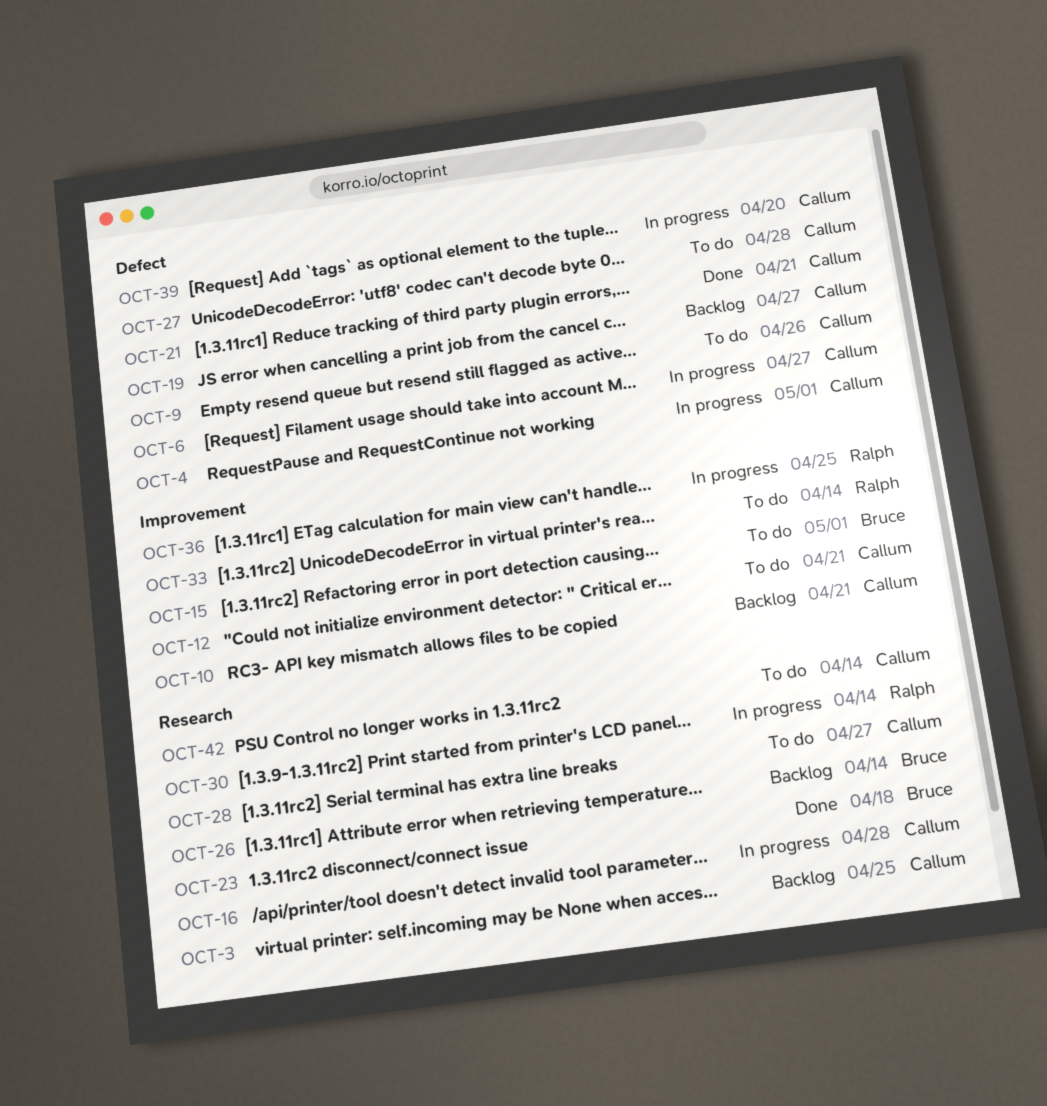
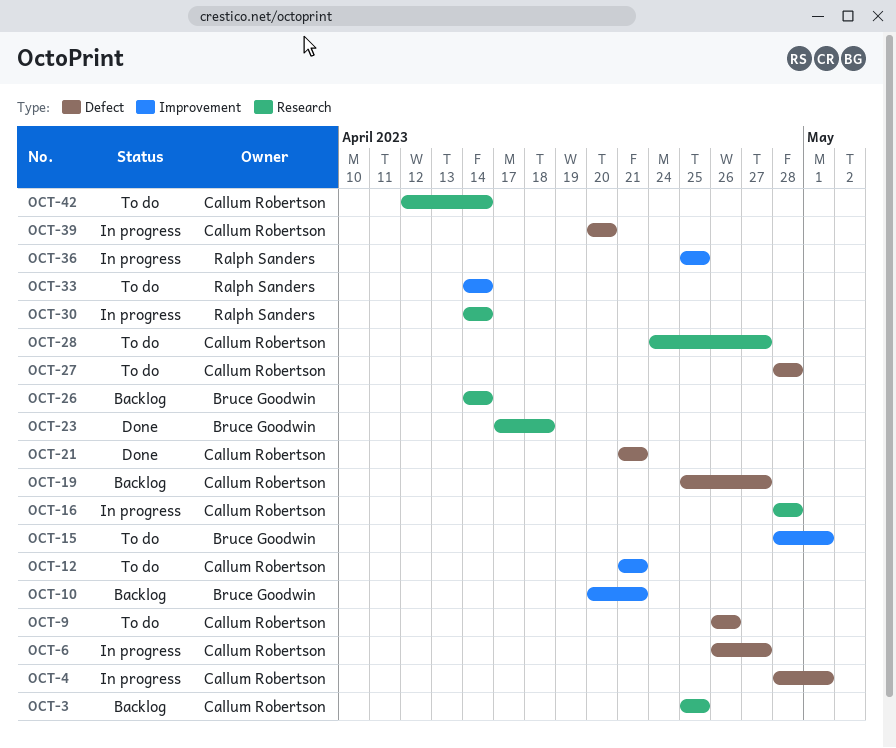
OCT-10, owner: Callum Robertson -> Bruce Goodwin

